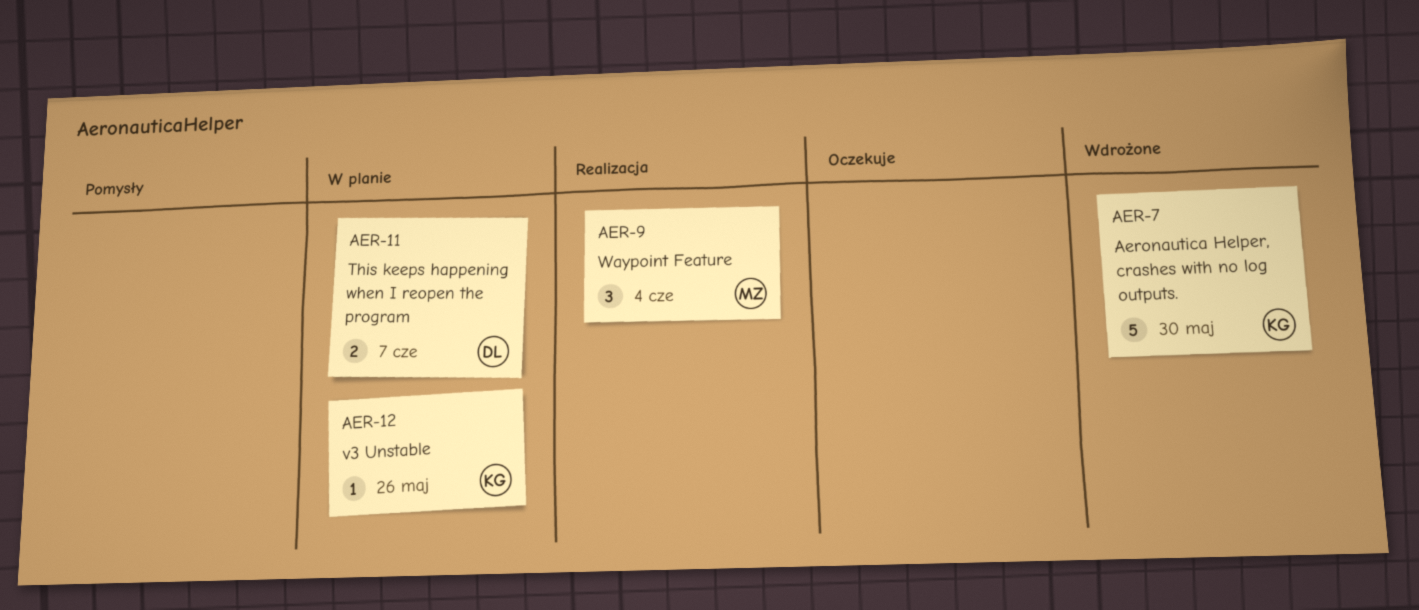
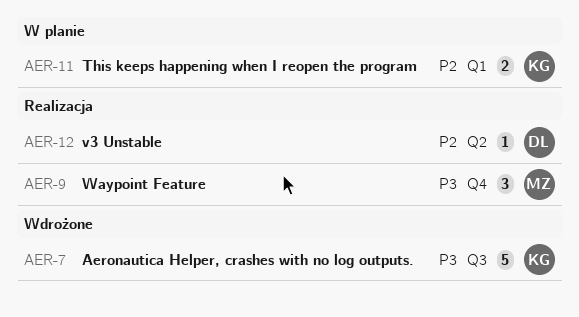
AER-11, owner: DL -> KG
AER-12, status: W planie -> Realizacja
AER-12, owner: KG -> DL

